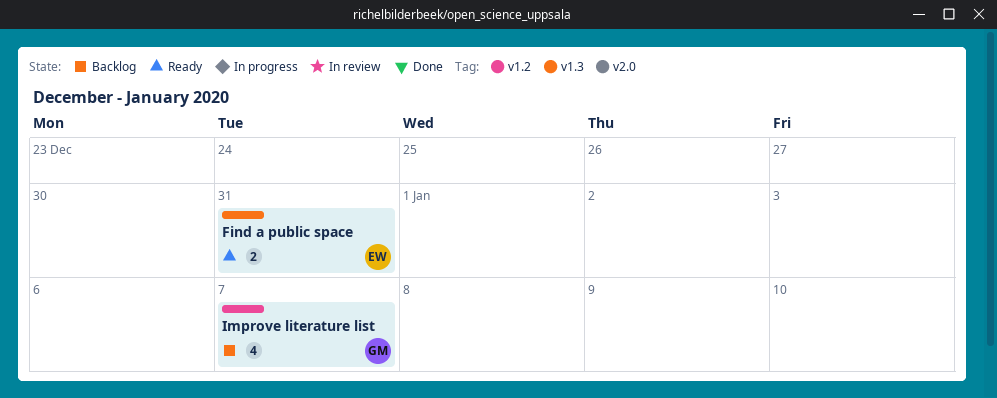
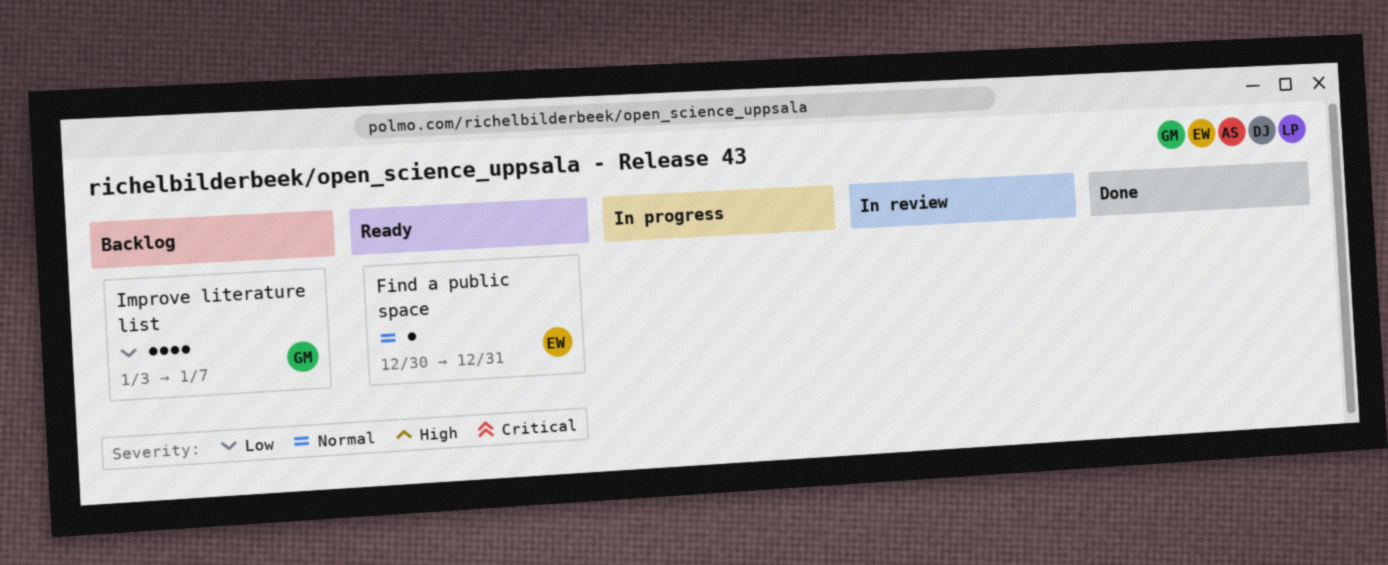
Find a public space, estimate: 2 -> 1

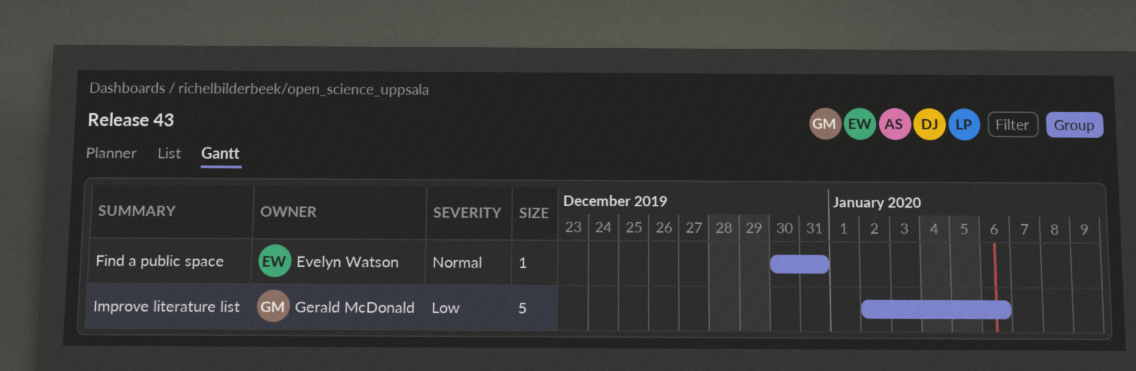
Improve literature list, estimate: 4 -> 5
Improve literature list, start: Jan 3 -> Jan 2
Improve literature list, due: Jan 7 -> Jan 6

